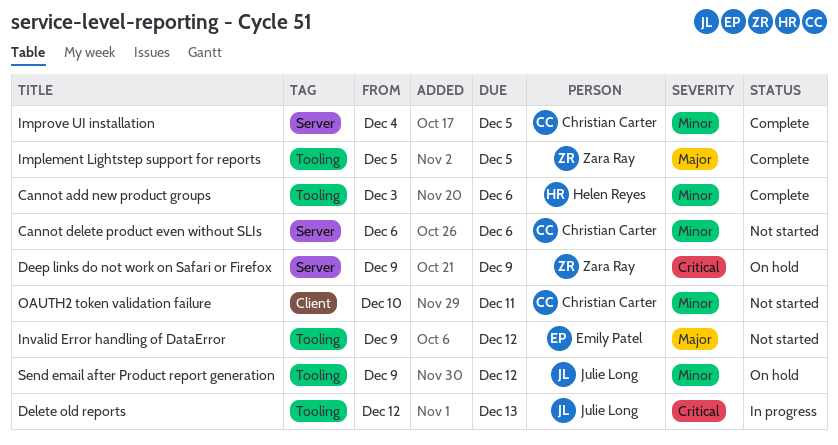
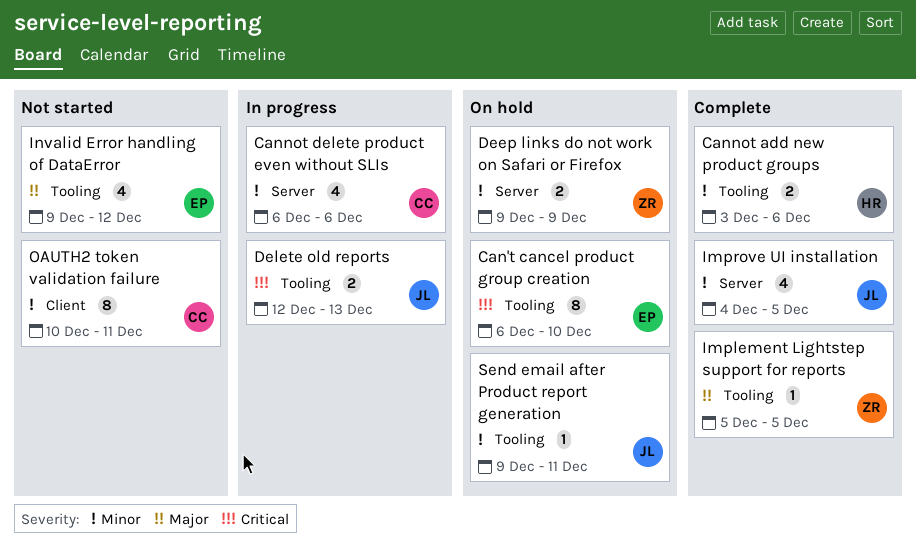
Can't cancel product group creation: none -> present
Cannot delete product even without SLIs, status: Not started -> In progress
Deep links do not work on Safari or Firefox, priority: Critical -> Minor
Improve UI installation, owner: Christian Carter -> Julie Long
Send email after Product report generation, due: Dec 12 -> Dec 11

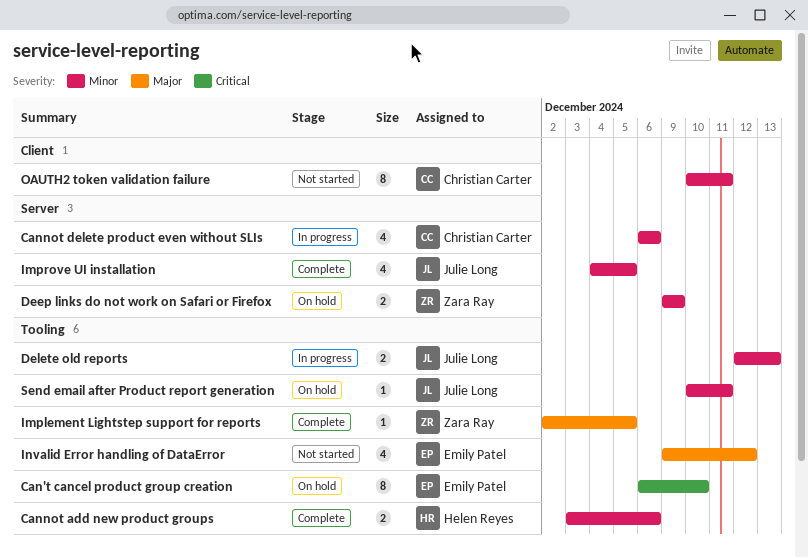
Delete old reports, priority: Critical -> Minor
Implement Lightstep support for reports, start: Dec 5 -> Dec 2
Send email after Product report generation, start: Dec 9 -> Dec 10

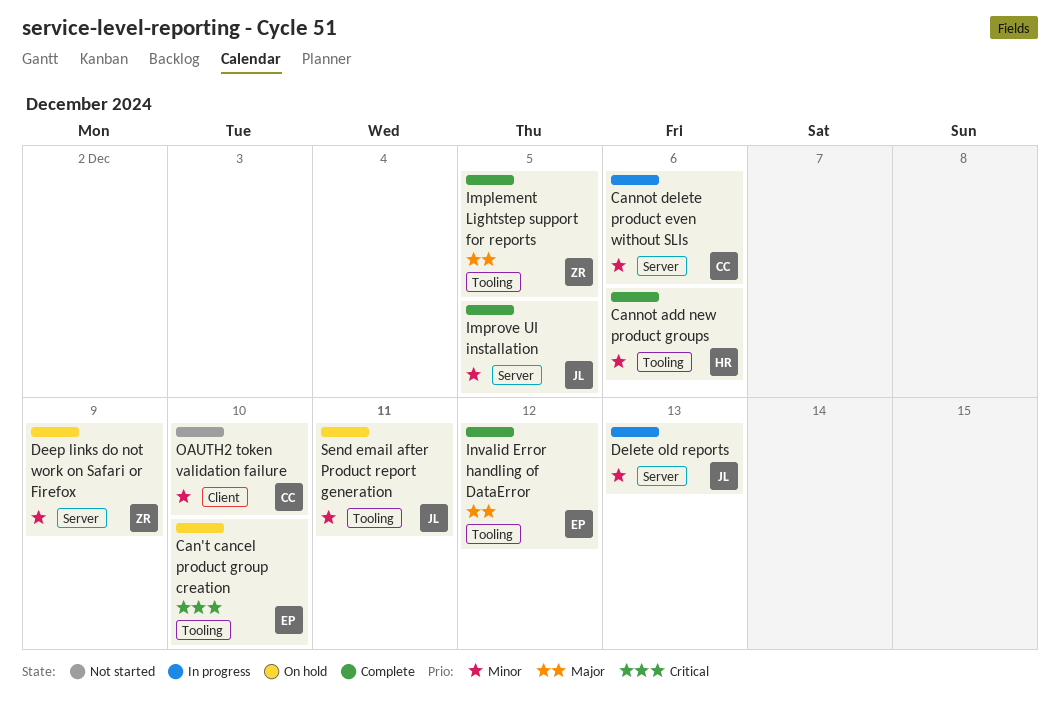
Delete old reports, label: Tooling -> Server
Invalid Error handling of DataError, status: Not started -> Complete
OAUTH2 token validation failure, due: Dec 11 -> Dec 10

